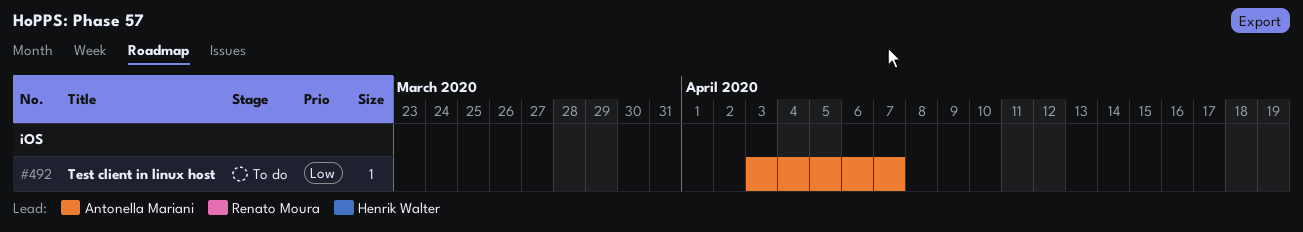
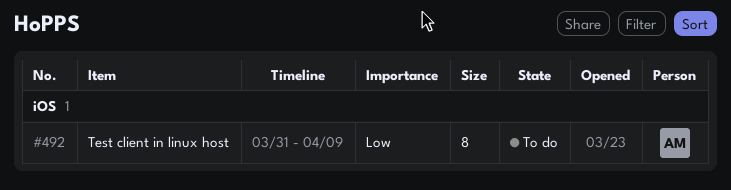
#492, estimate: 1 -> 8
#492, start: Apr 3 -> Mar 31
#492, due: Apr 7 -> Apr 9

